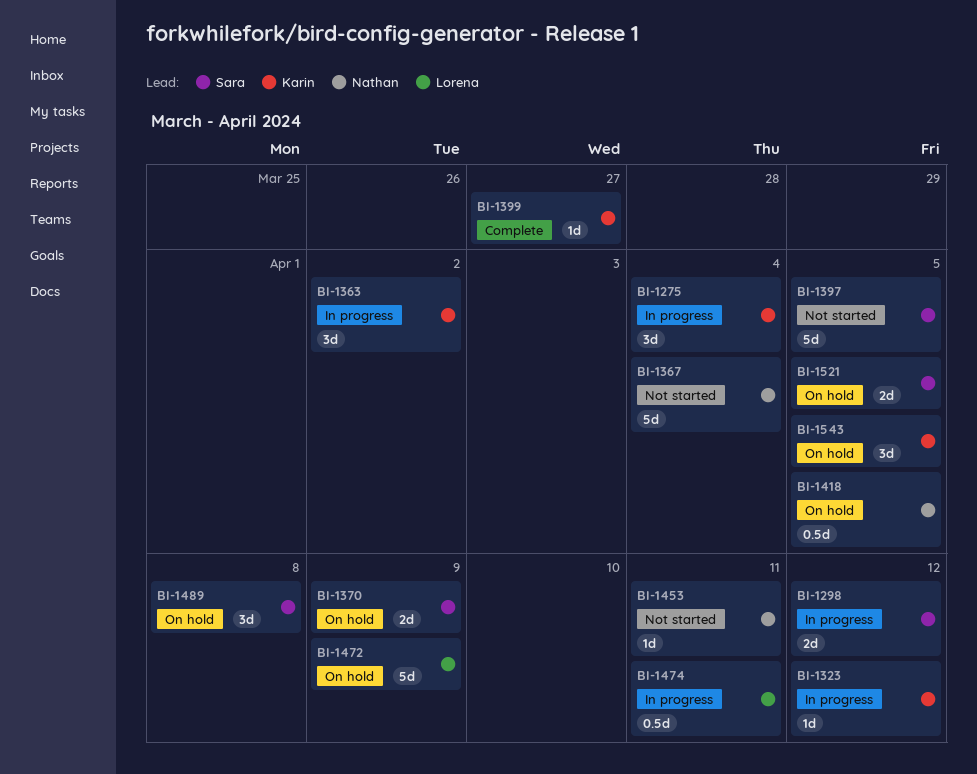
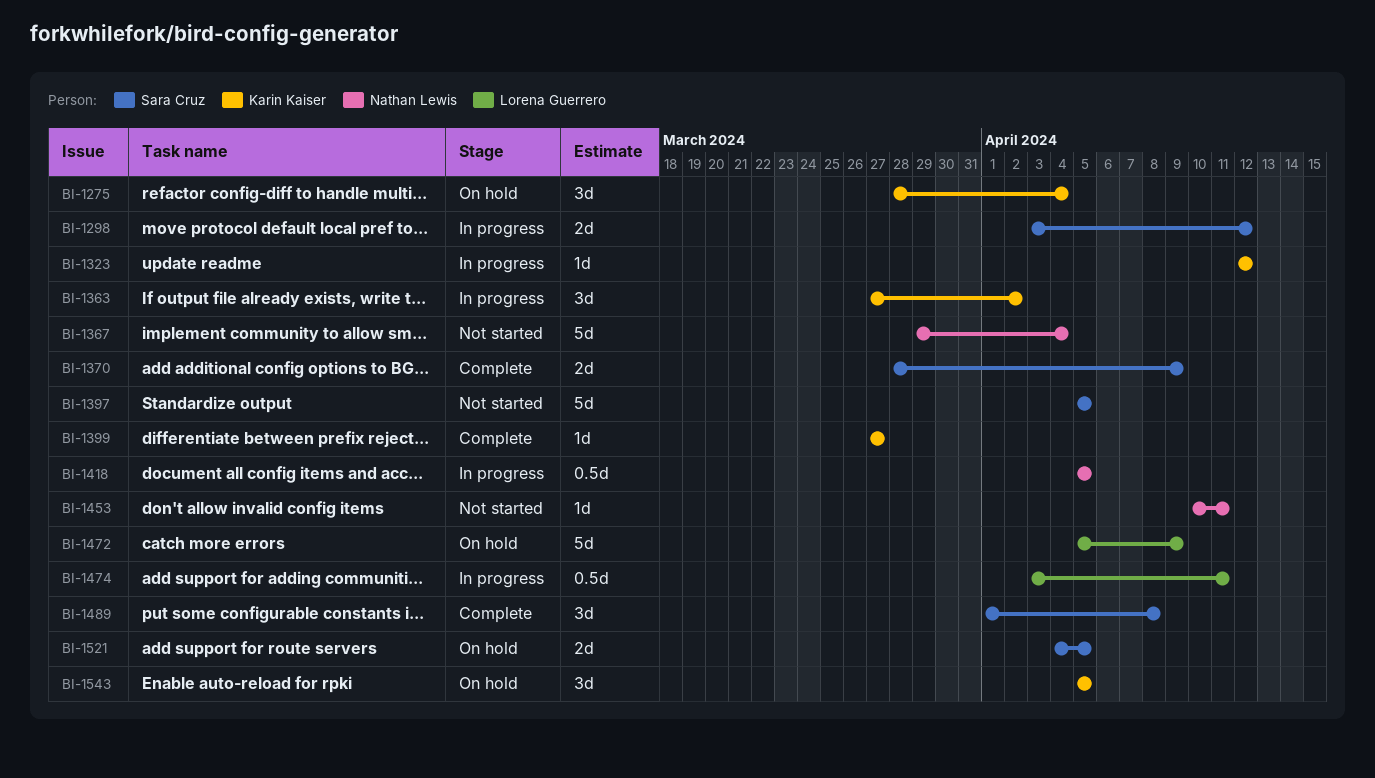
BI-1275, status: In progress -> On hold
BI-1370, status: On hold -> Complete
BI-1418, status: On hold -> In progress
BI-1489, status: On hold -> Complete

